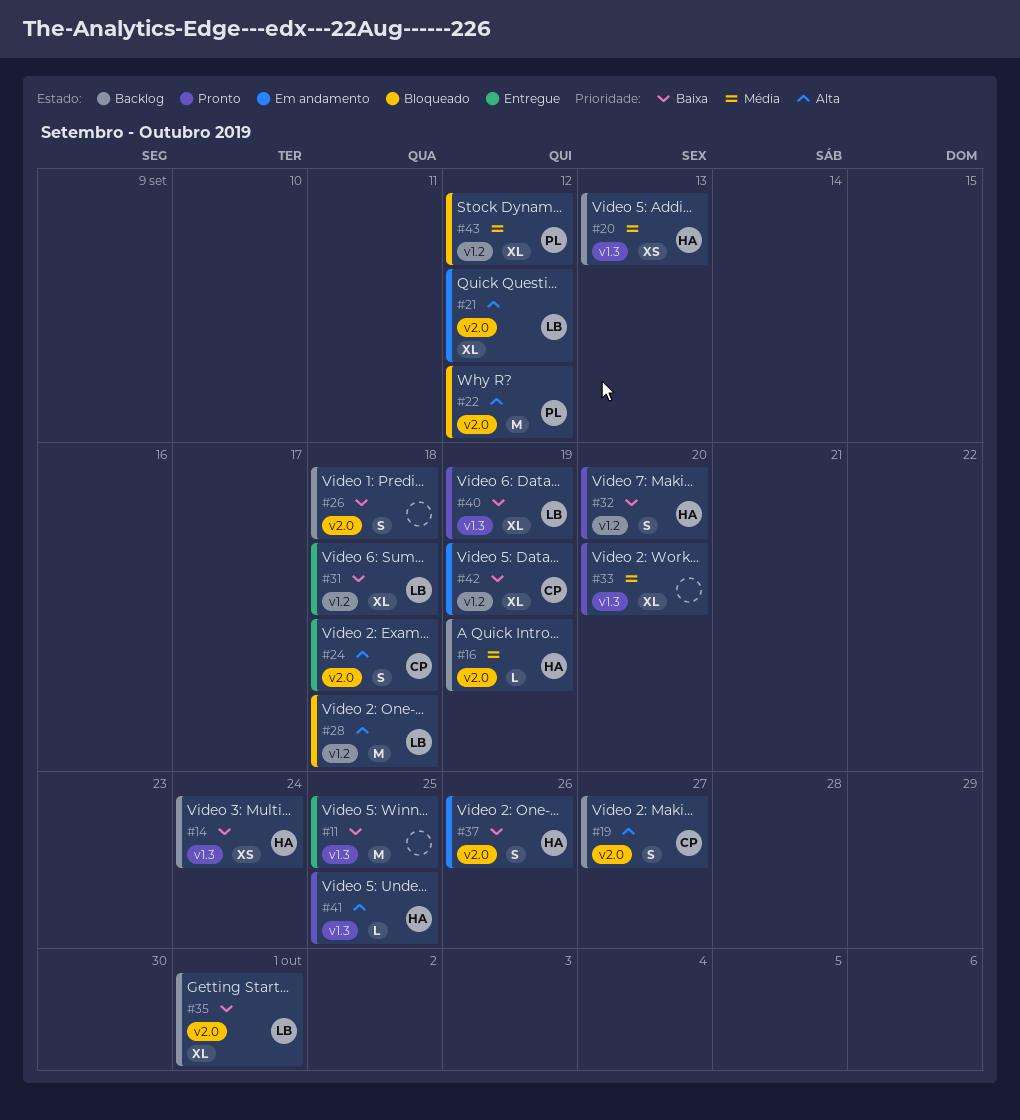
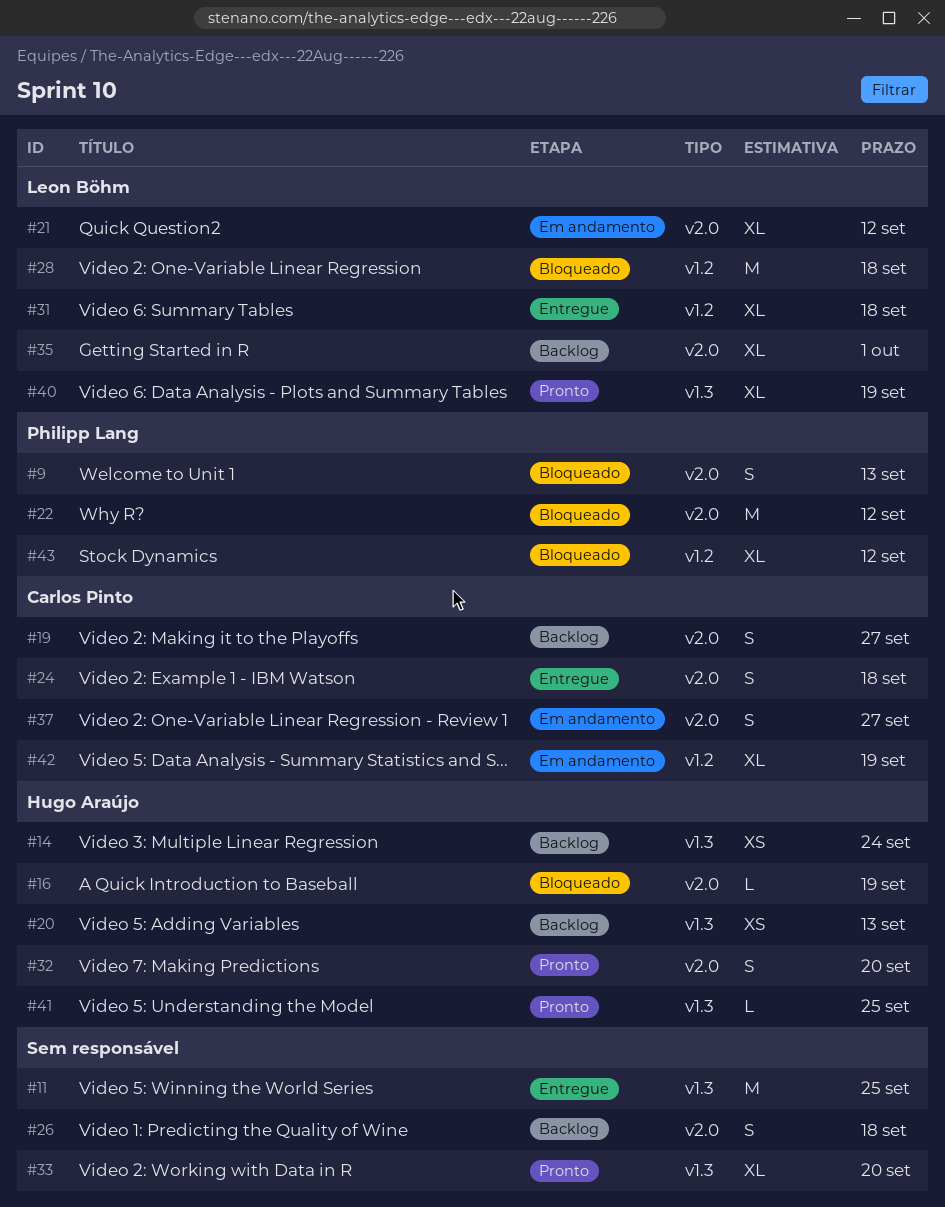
#9: none -> present
#16, status: Backlog -> Bloqueado
#32, label: v1.2 -> v2.0
#37, owner: Hugo Araújo -> Carlos Pinto
#37, due: Sep 26 -> Sep 27

